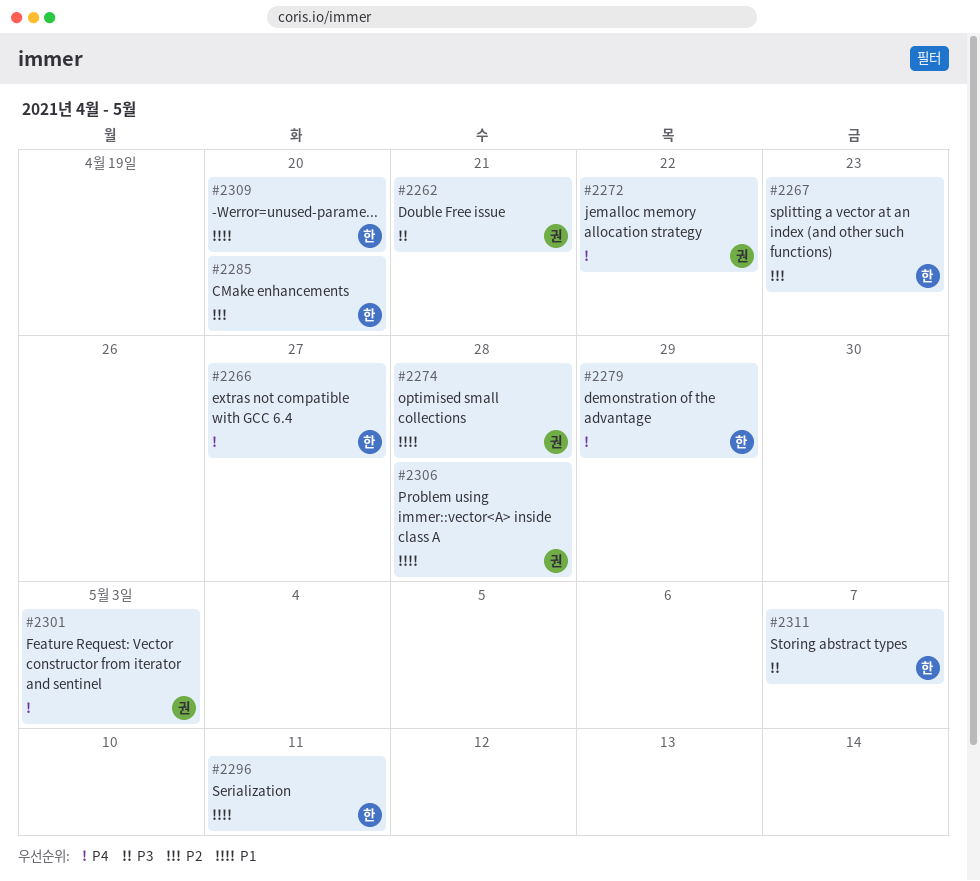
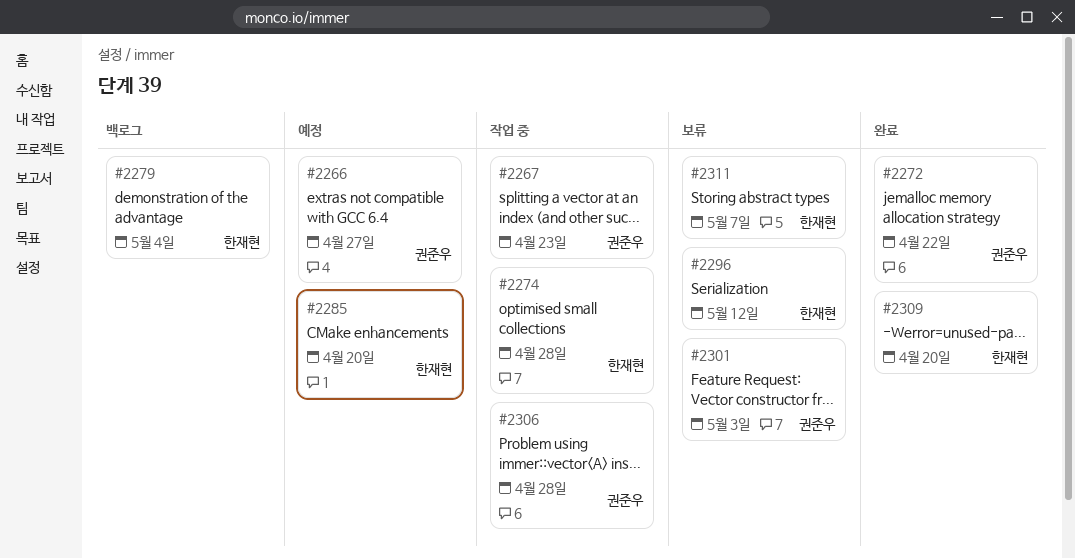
#2262: present -> none
#2266, owner: 한재현 -> 권준우
#2267, owner: 한재현 -> 권준우
#2274, owner: 권준우 -> 한재현
#2279, due: Apr 29 -> May 4
#2296, due: May 11 -> May 12

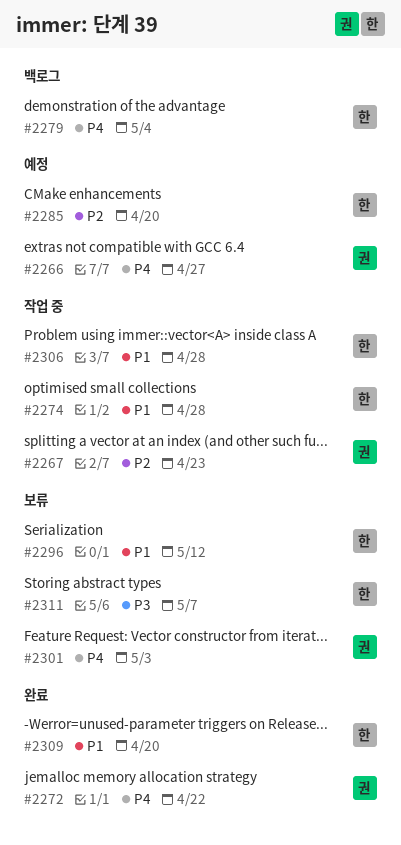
#2306, owner: 권준우 -> 한재현

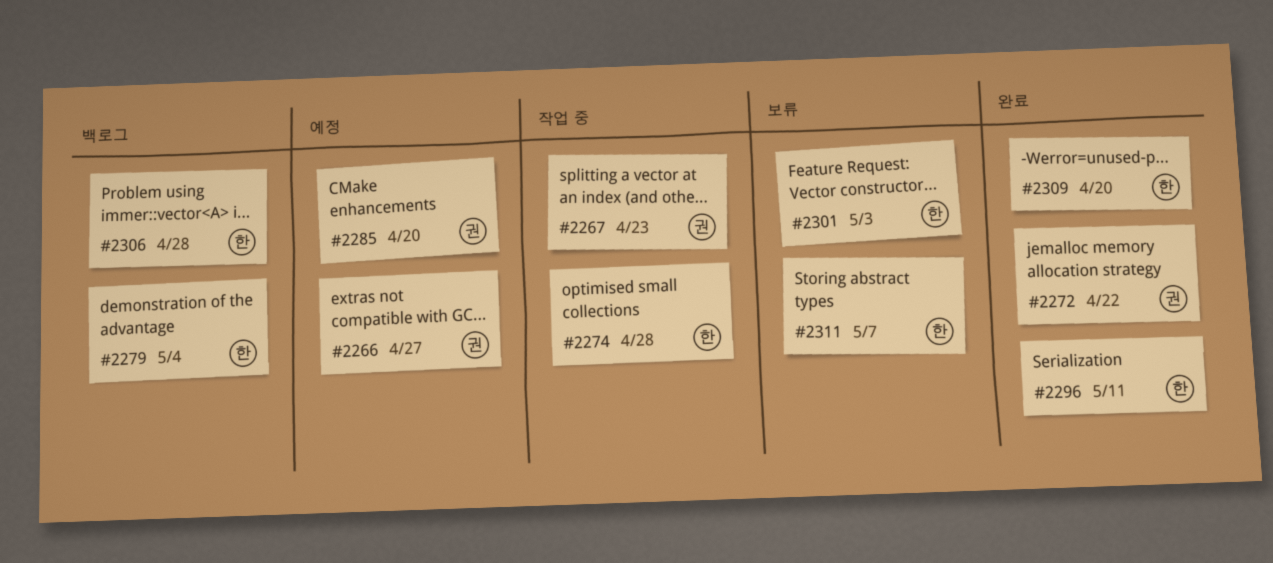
#2285, owner: 한 -> 권
#2296, status: 보류 -> 완료
#2296, due: May 12 -> May 11
#2301, owner: 권 -> 한
#2306, status: 작업 중 -> 백로그

